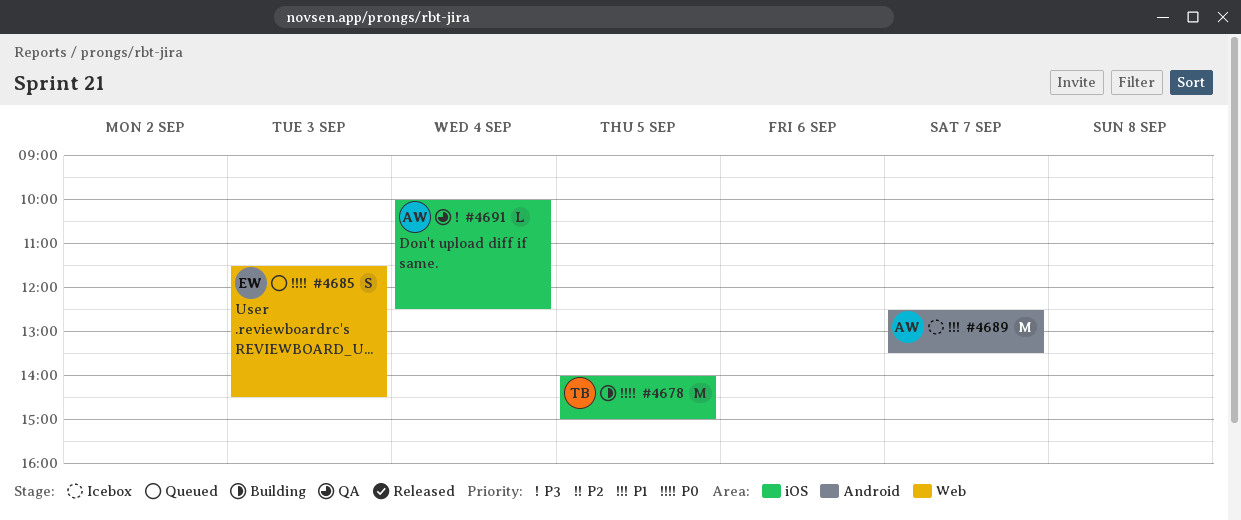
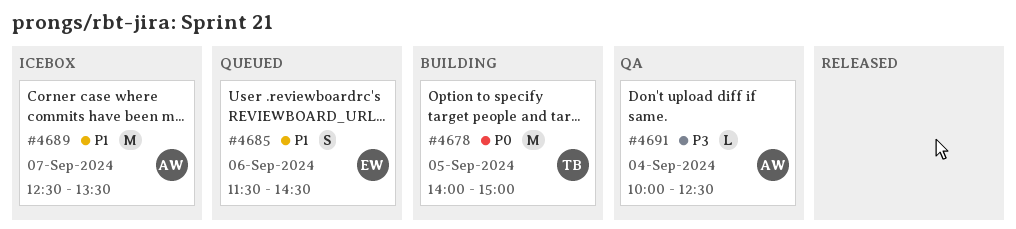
#4685, priority: P0 -> P1
#4685, day: Sep 3 -> Sep 6

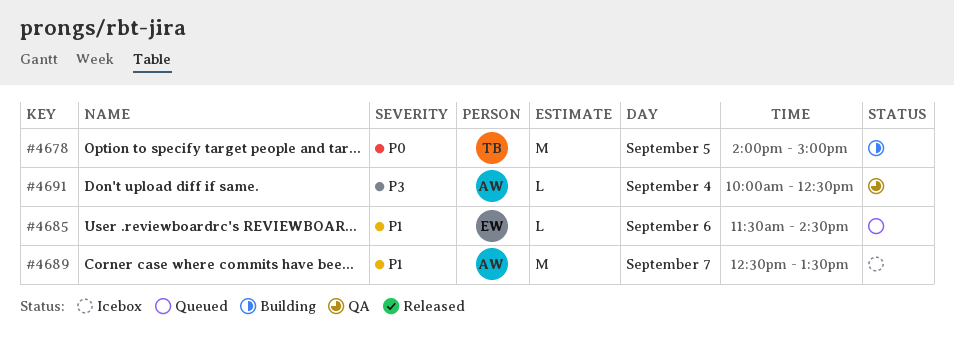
#4685, estimate: S -> L

